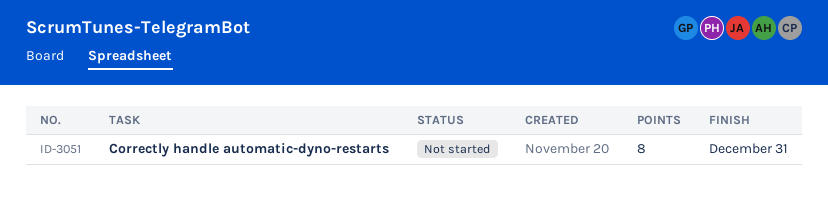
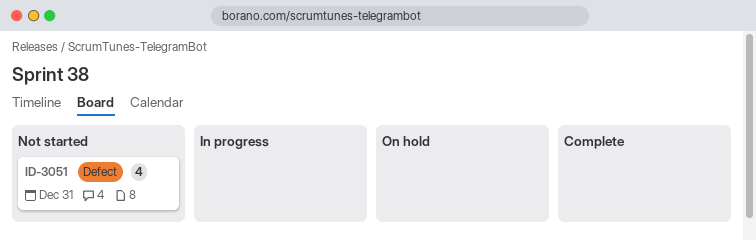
ID-3051, estimate: 8 -> 4

